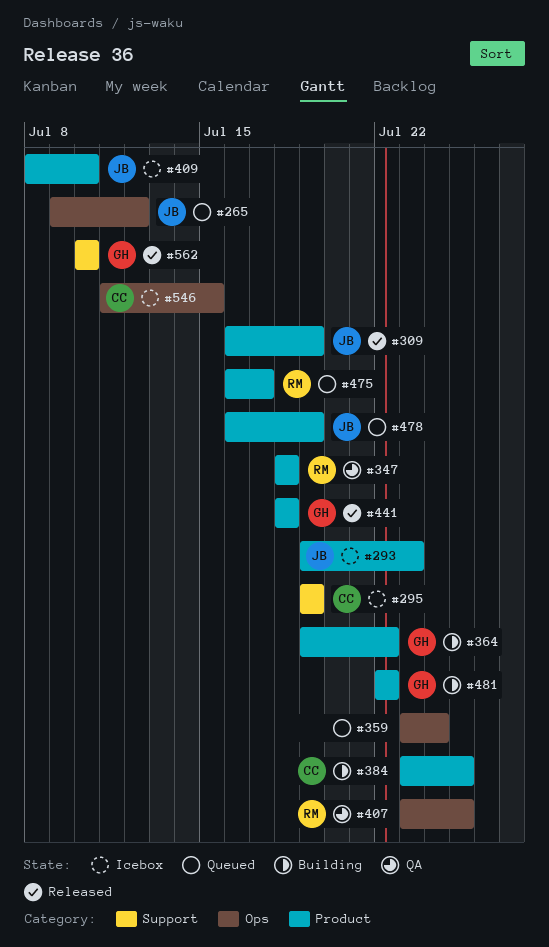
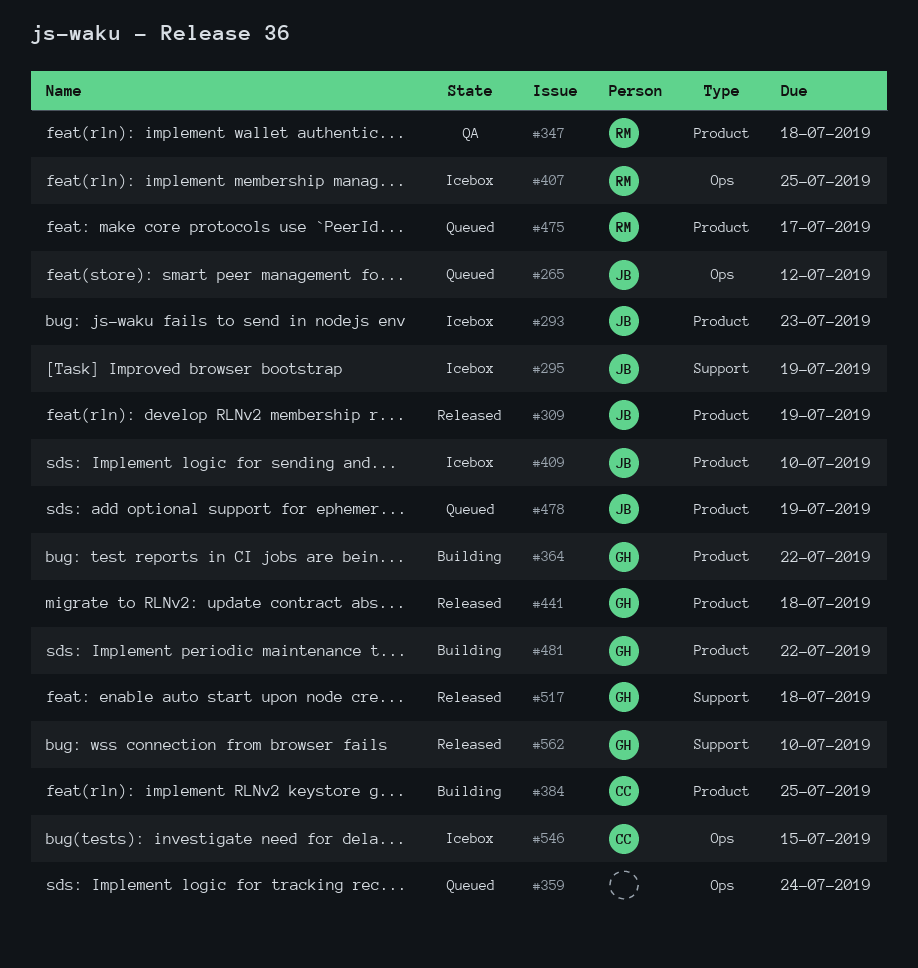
#295, owner: CC -> JB
#407, status: QA -> Icebox
#517: none -> present

